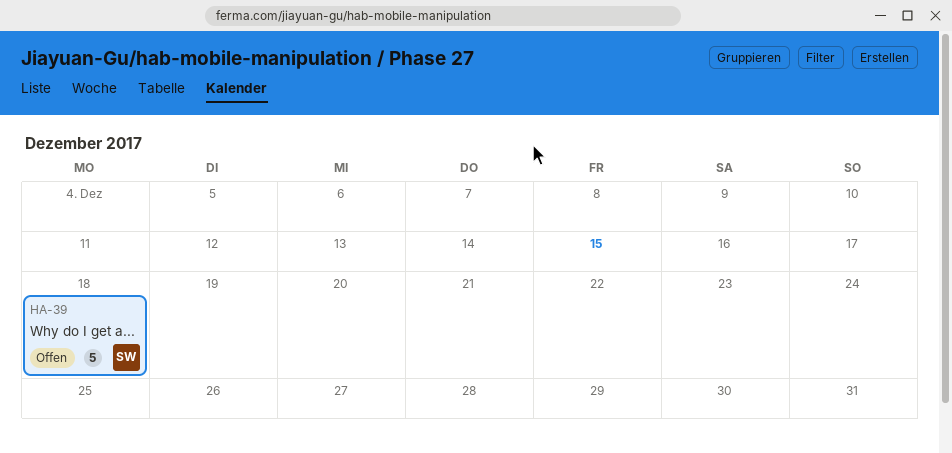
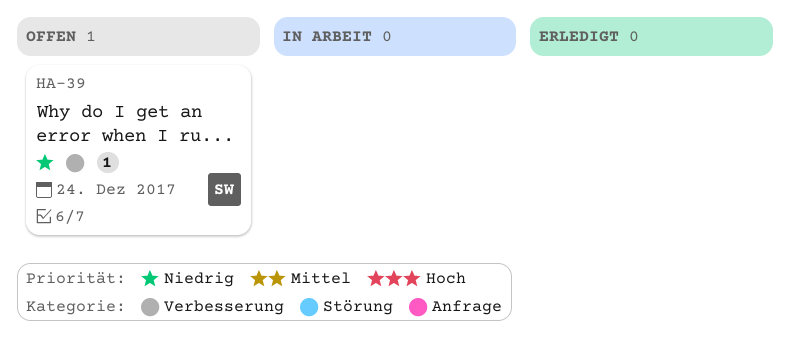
HA-39, estimate: 5 -> 1
HA-39, due: Dec 18 -> Dec 24

